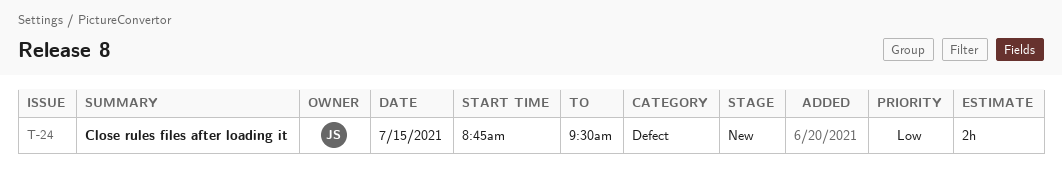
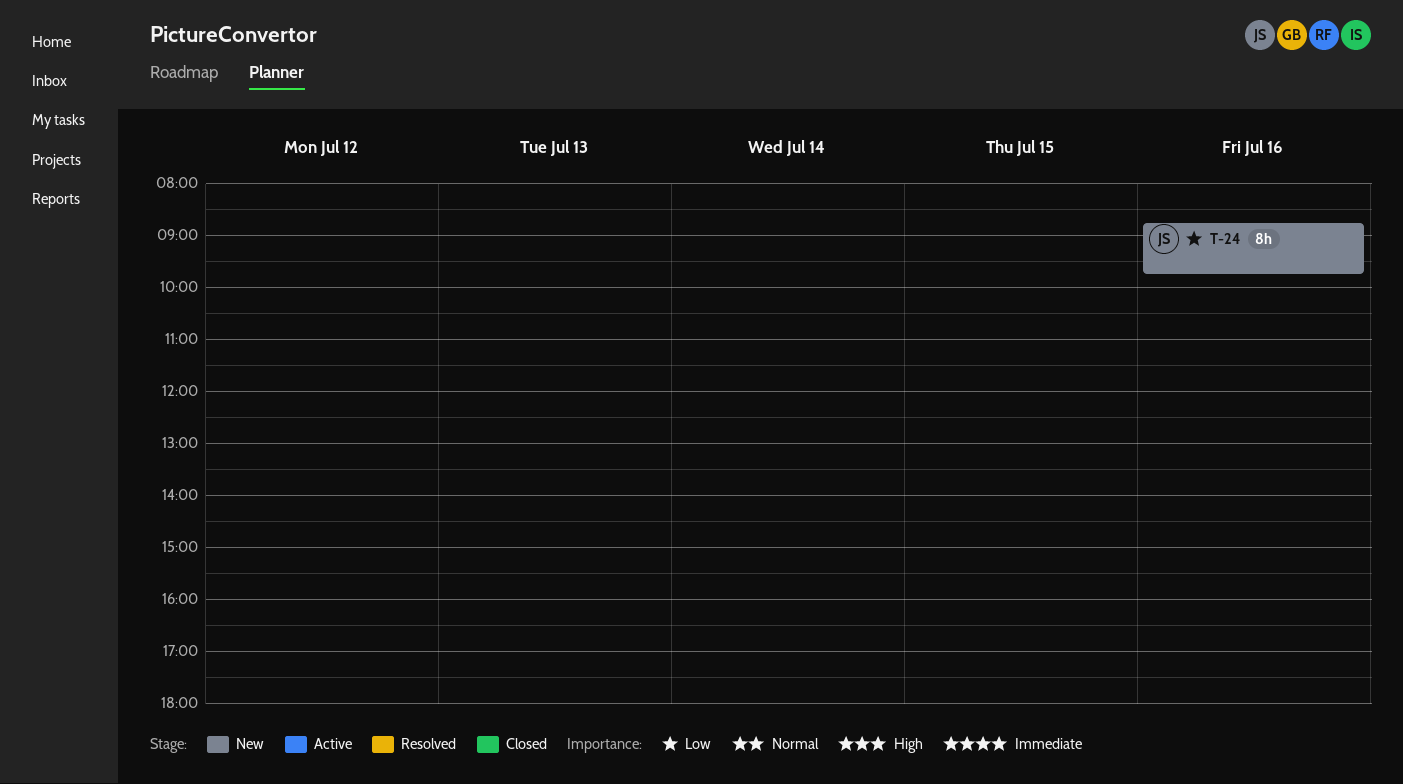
T-24, estimate: 2h -> 8h
T-24, day: Jul 15 -> Jul 16
T-24, ends: 09:30 -> 09:45

